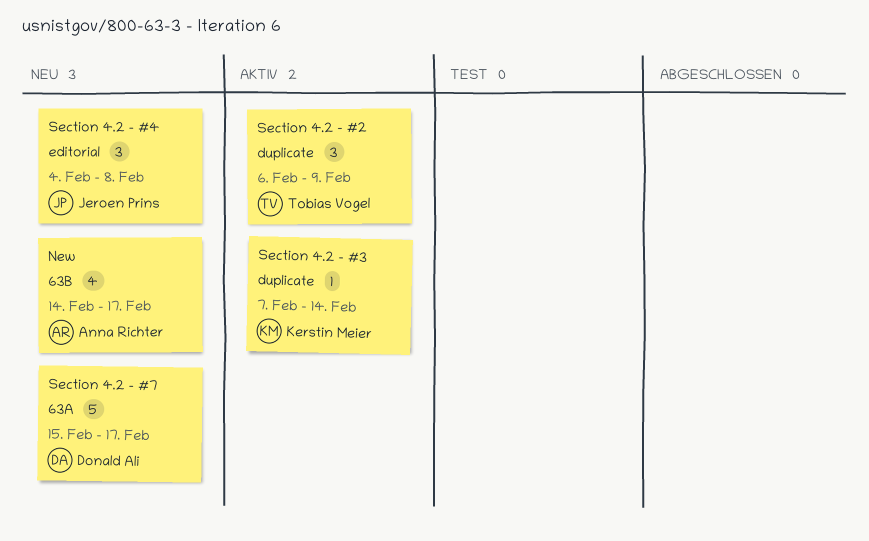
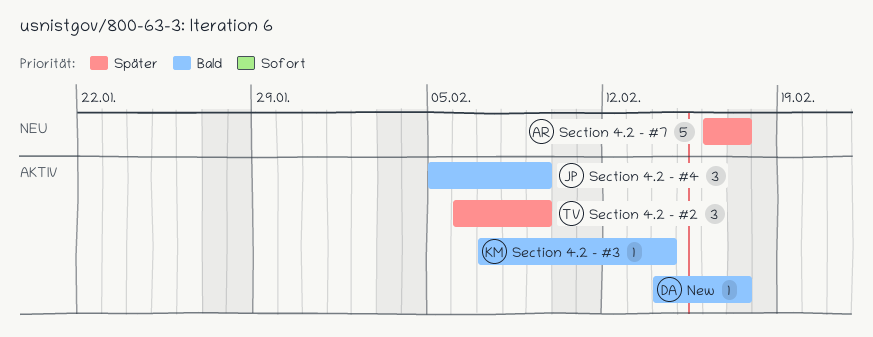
New, status: Neu -> Aktiv
New, owner: Anna Richter -> Donald Ali
New, estimate: 4 -> 1
Section 4.2 - #4, status: Neu -> Aktiv
Section 4.2 - #4, start: Feb 4 -> Feb 5
Section 4.2 - #4, due: Feb 8 -> Feb 9
Section 4.2 - #7, owner: Donald Ali -> Anna Richter
Section 4.2 - #7, start: Feb 15 -> Feb 16

